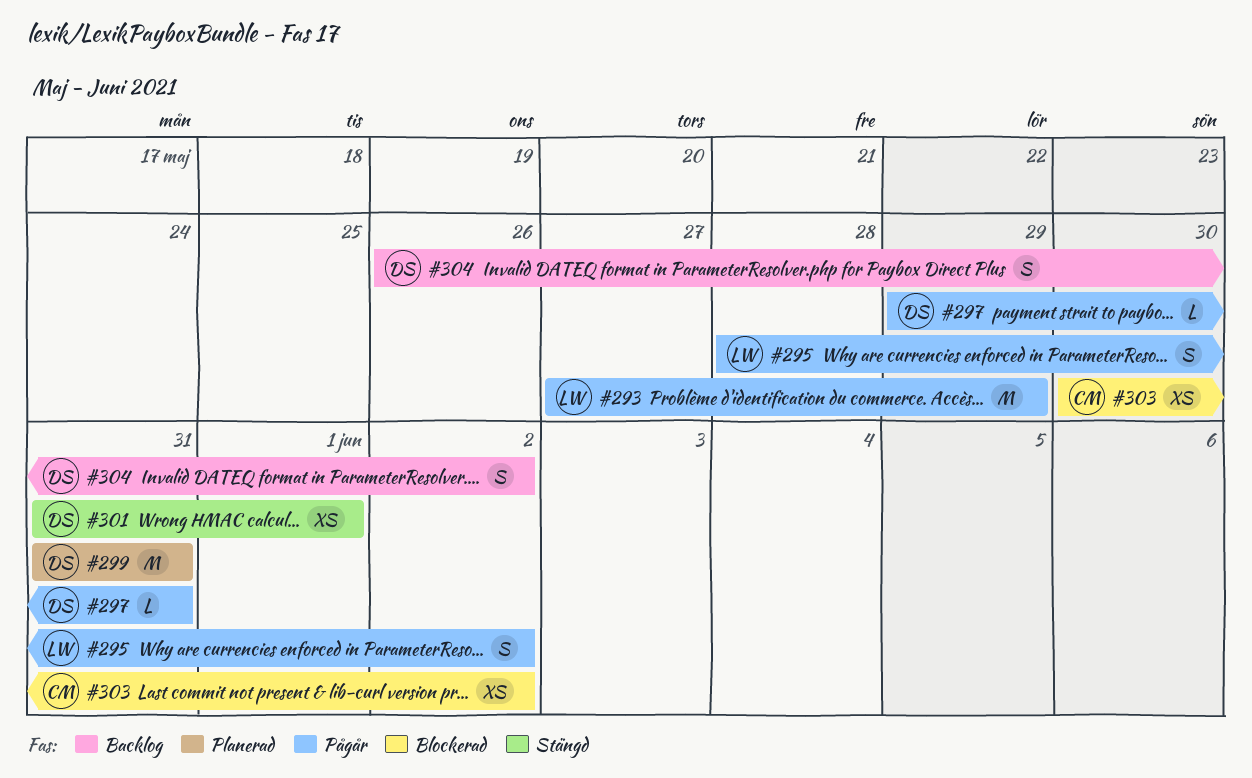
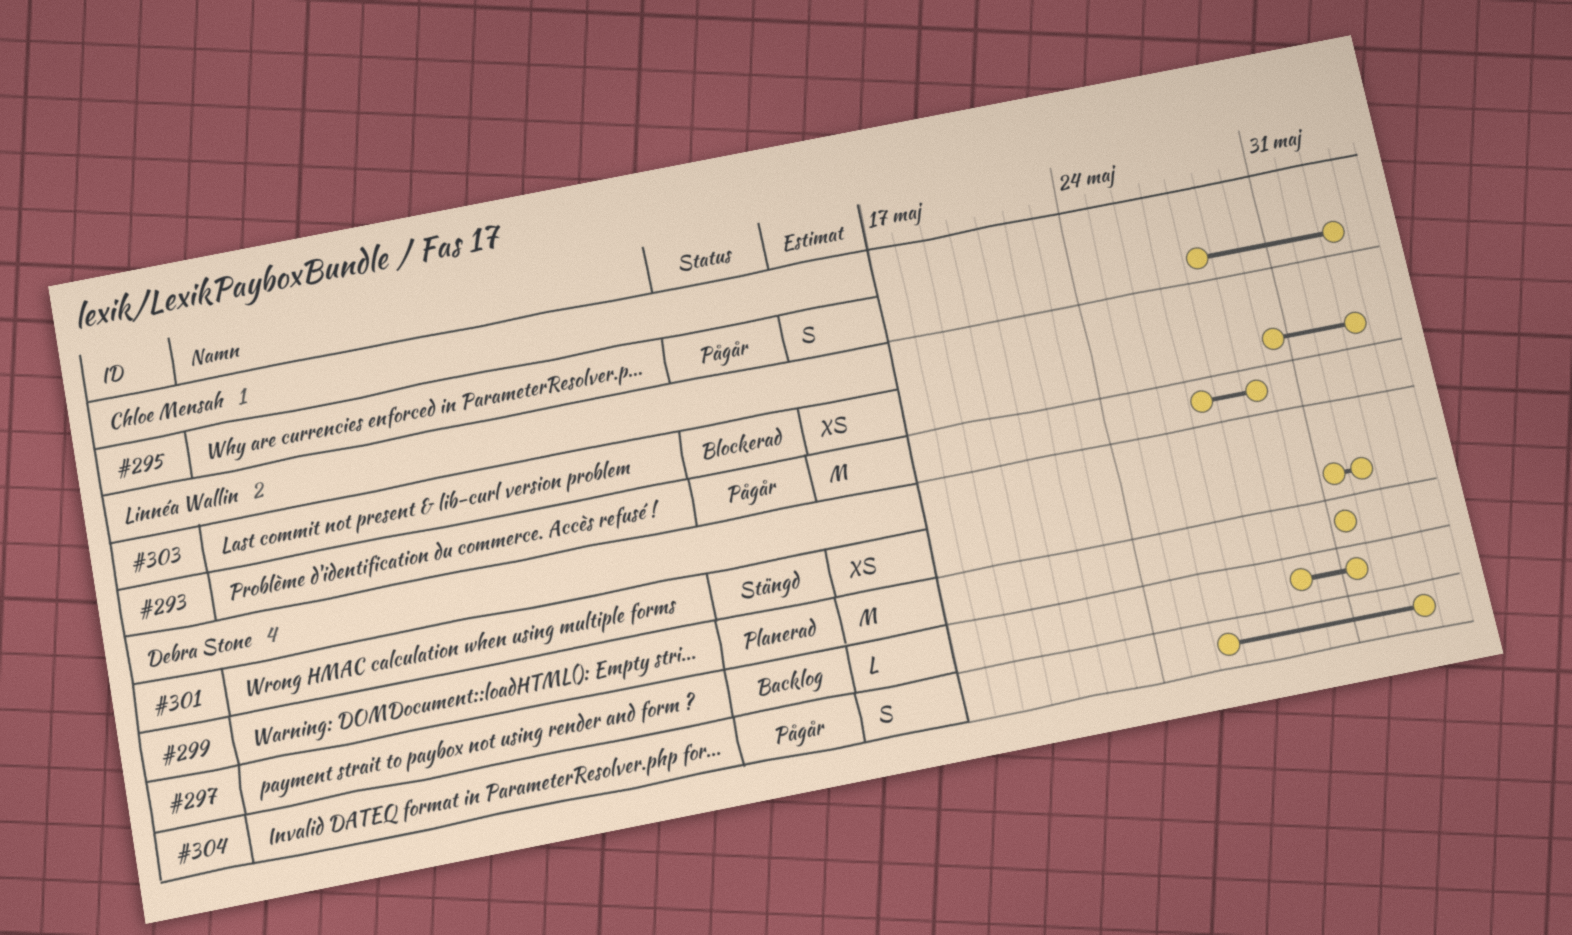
#295, owner: Linnéa Wallin -> Chloe Mensah
#297, status: Pågår -> Backlog
#303, owner: Chloe Mensah -> Linnéa Wallin
#304, status: Backlog -> Pågår

